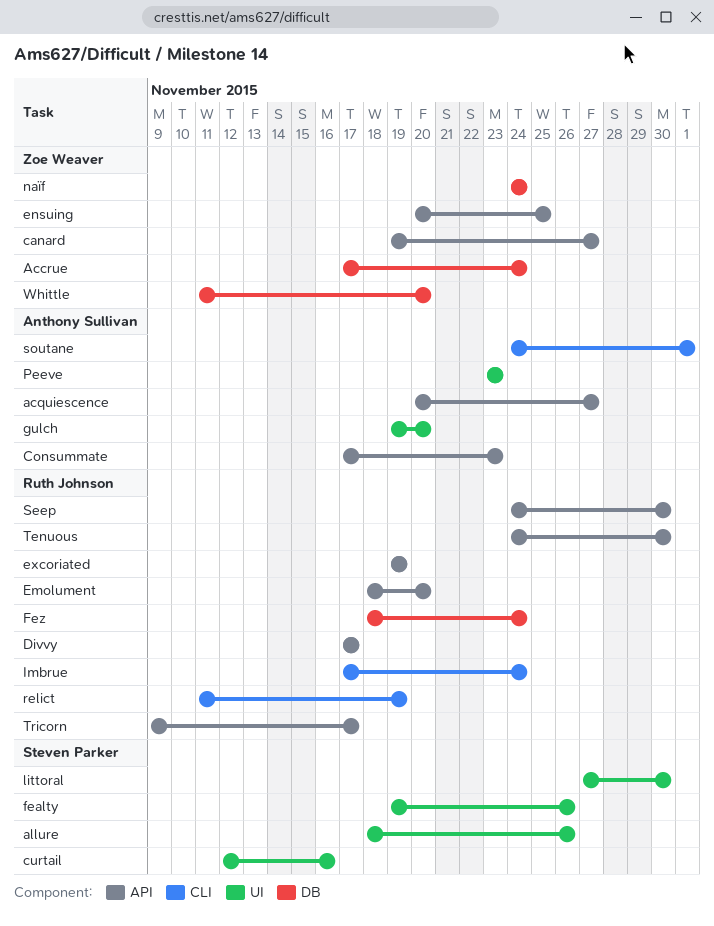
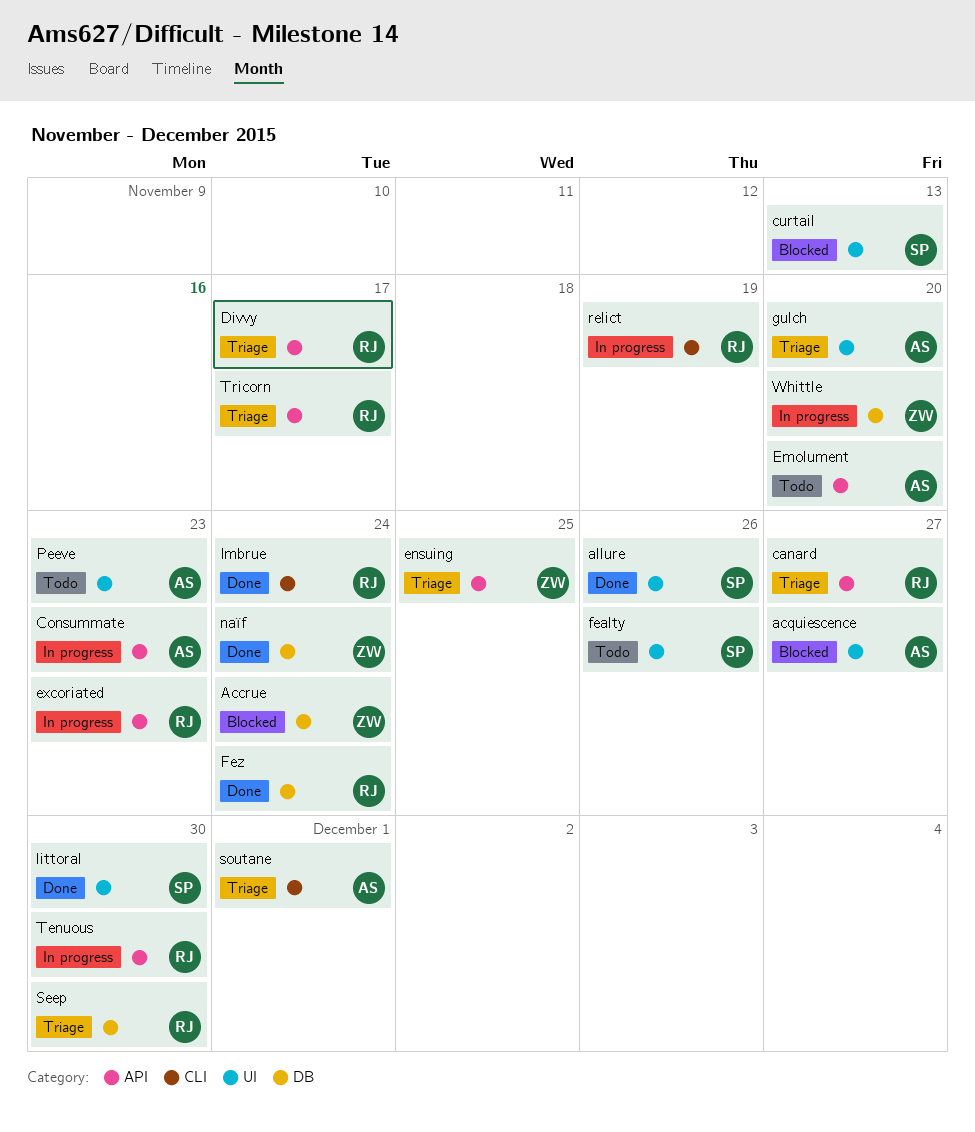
acquiescence, label: API -> UI
canard, owner: Zoe Weaver -> Ruth Johnson
curtail, due: Nov 16 -> Nov 13
Emolument, owner: Ruth Johnson -> Anthony Sullivan
excoriated, due: Nov 19 -> Nov 23
Seep, label: API -> DB

